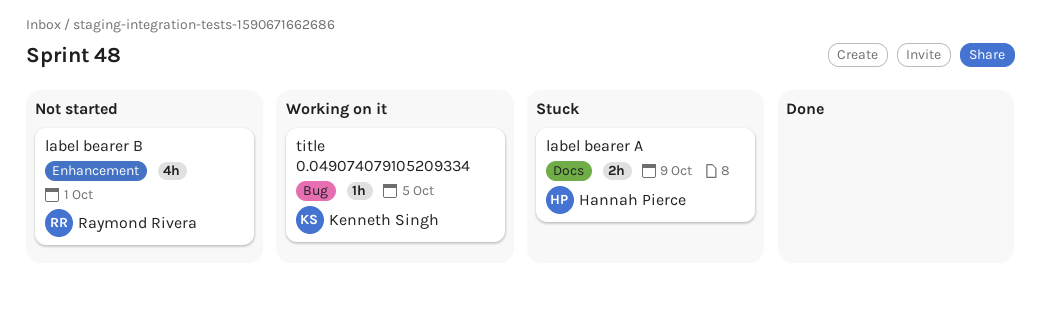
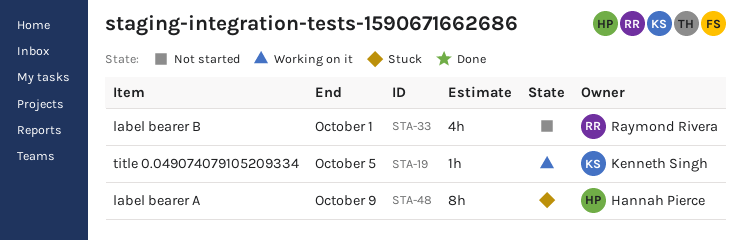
label bearer A, estimate: 2h -> 8h

